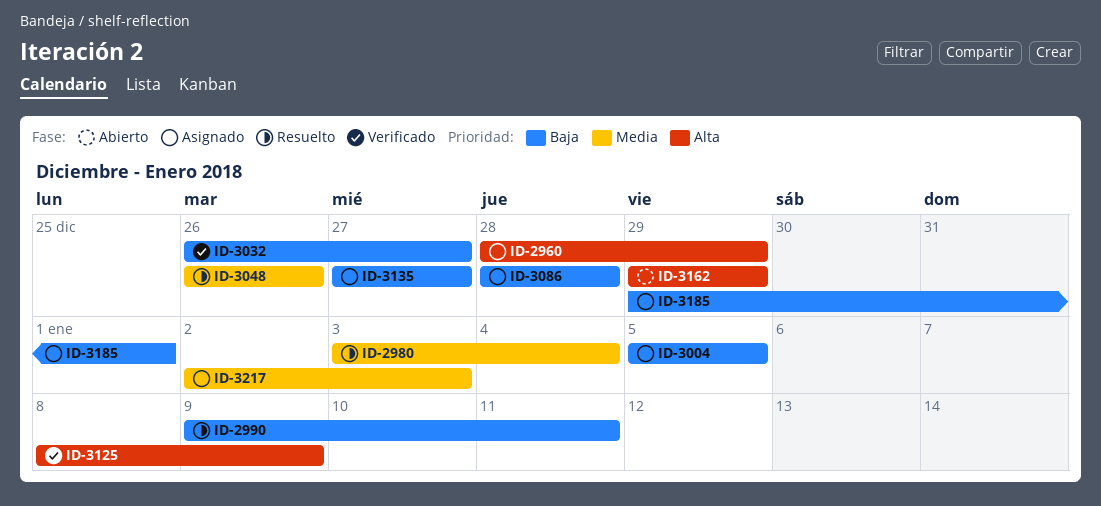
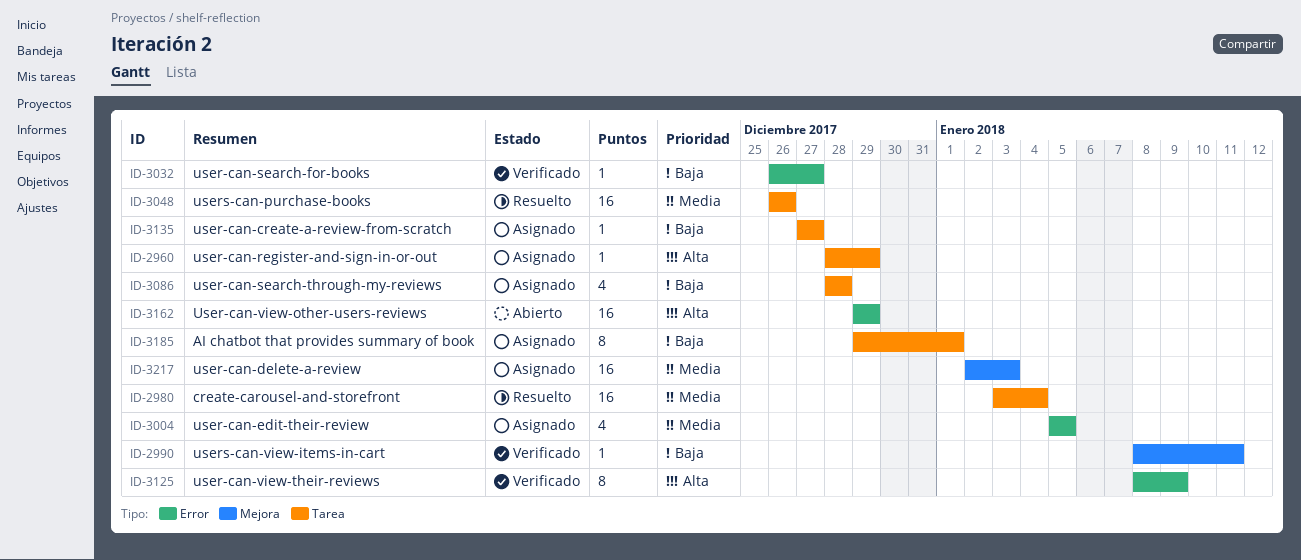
ID-2990, status: Resuelto -> Verificado
ID-2990, start: Jan 9 -> Jan 8
ID-3004, priority: Baja -> Media

